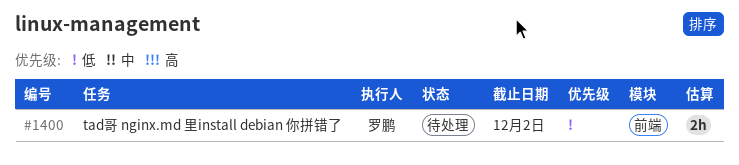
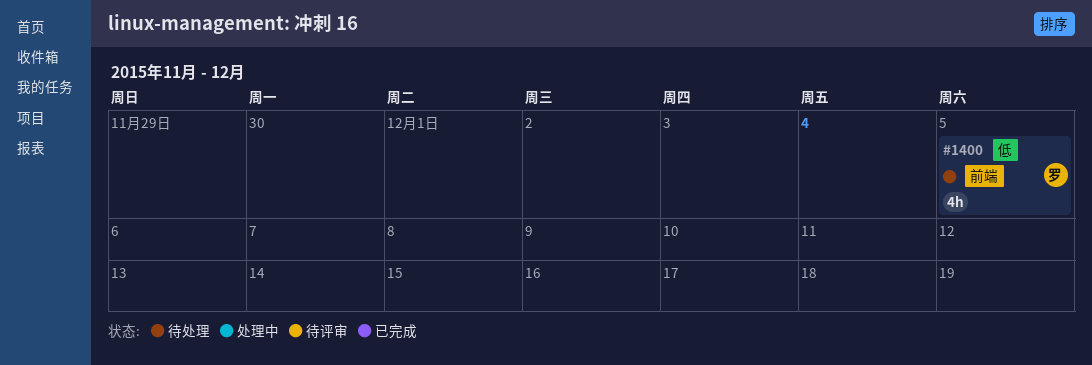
#1400, estimate: 2h -> 4h
#1400, due: Dec 2 -> Dec 5

